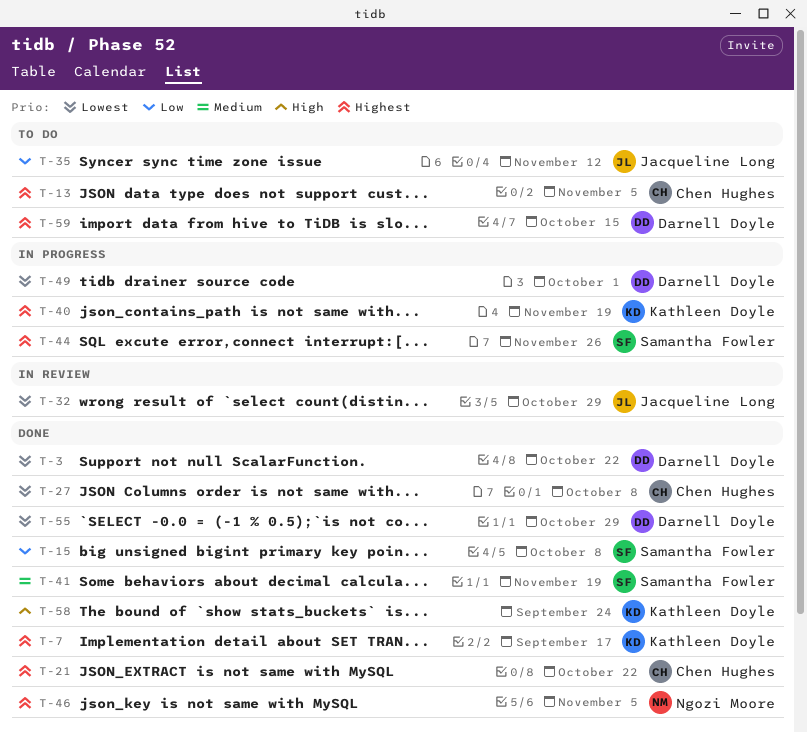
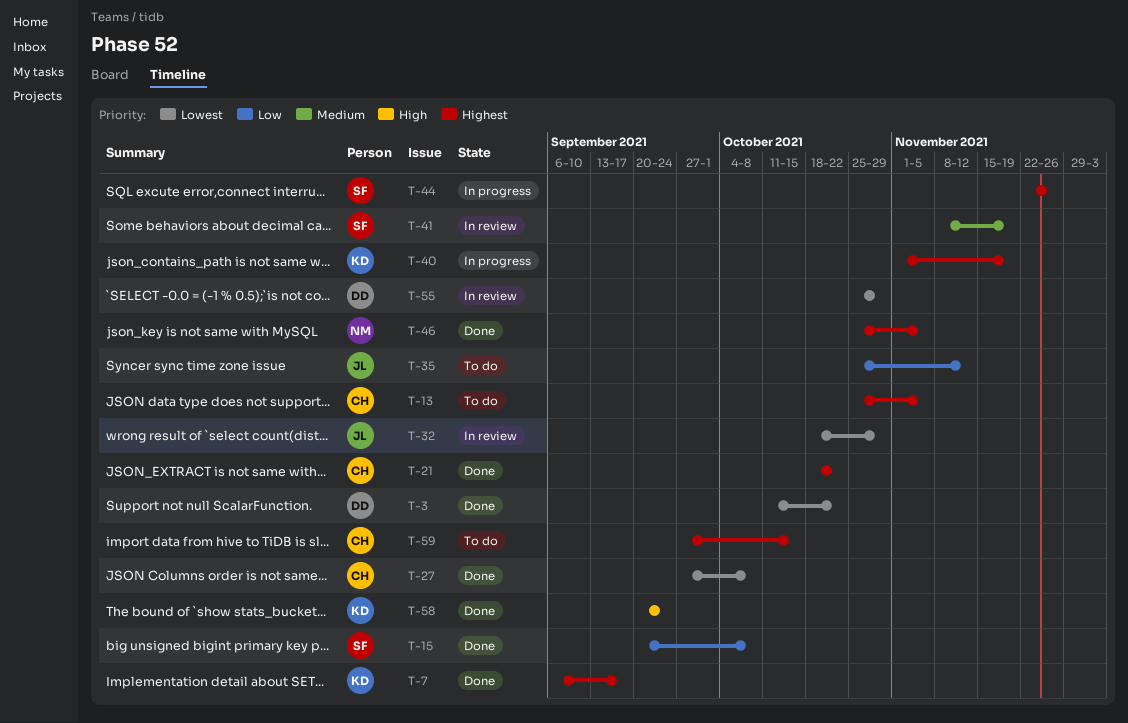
T-41, status: Done -> In review
T-49: present -> none
T-55, status: Done -> In review
T-59, owner: Darnell Doyle -> Chen Hughes

